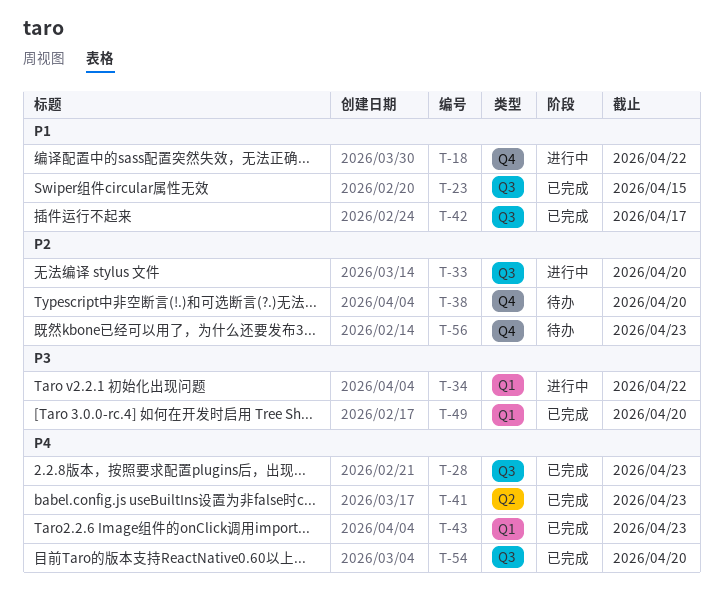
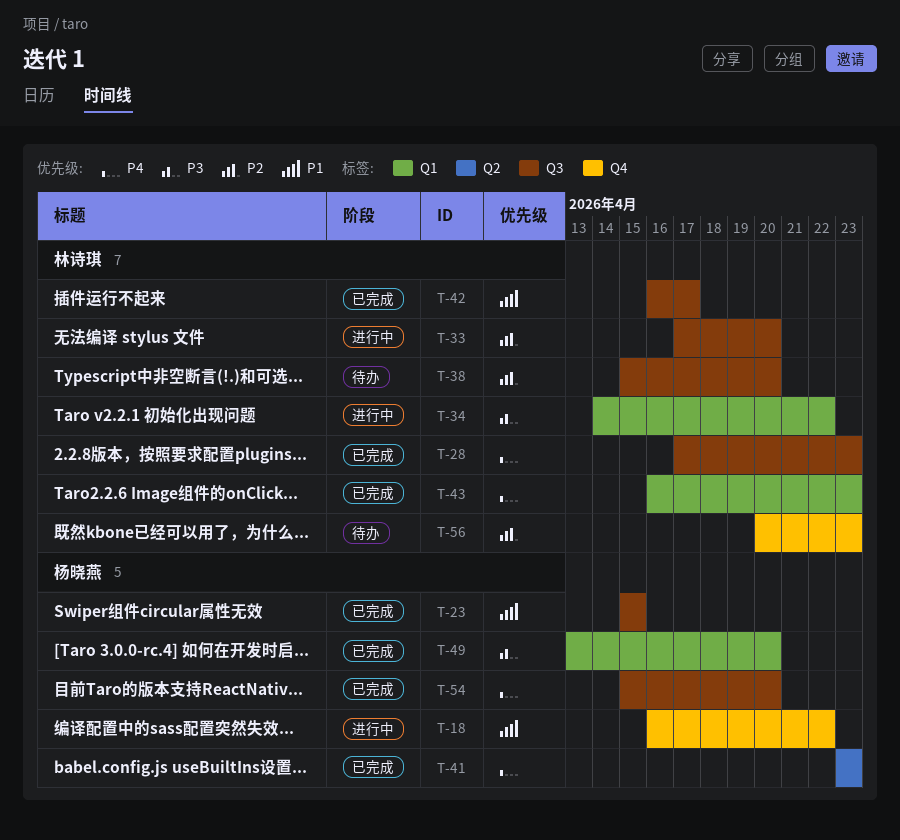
T-38, label: Q4 -> Q3

